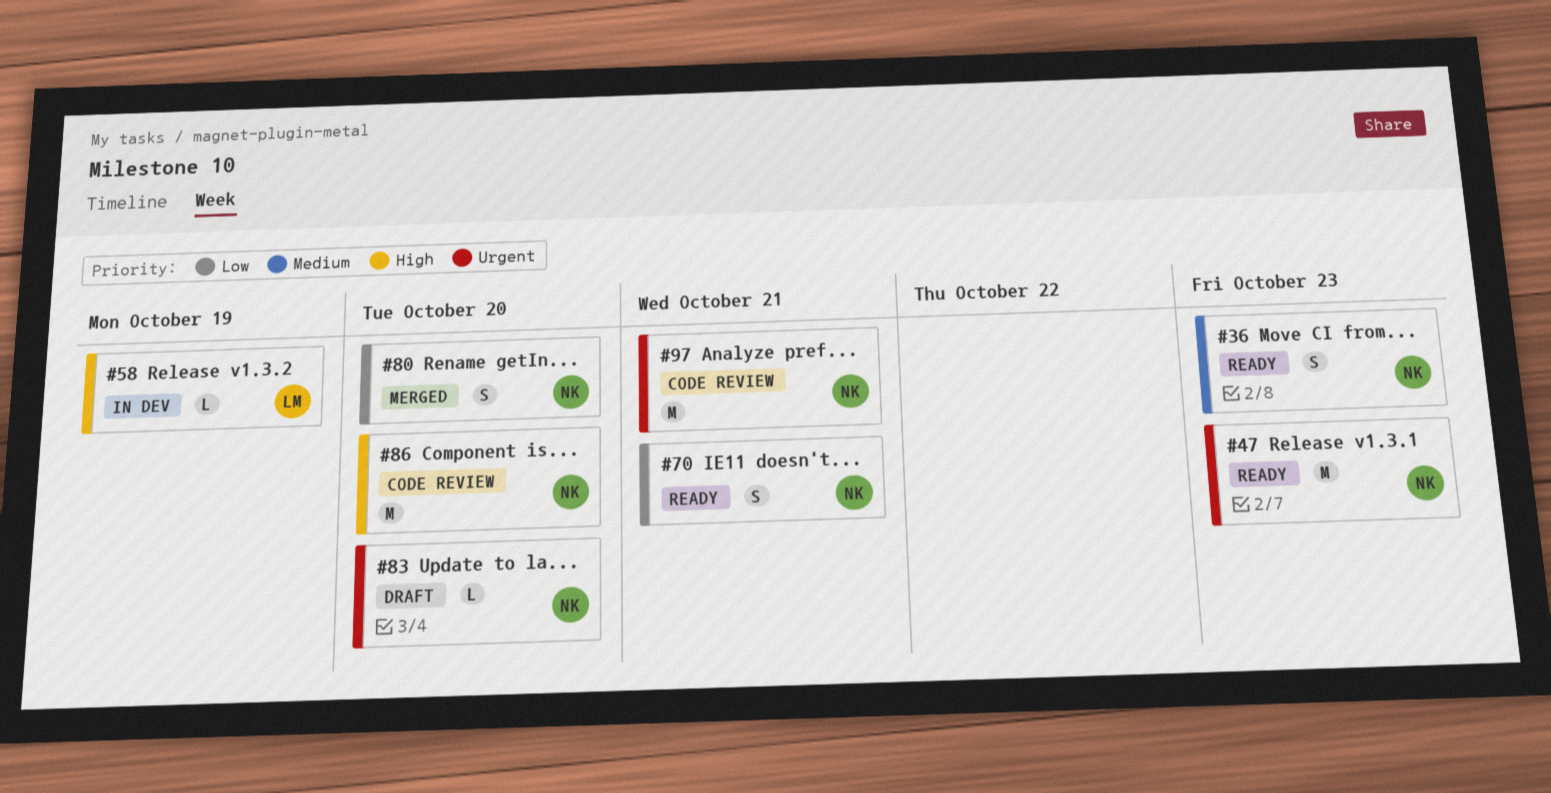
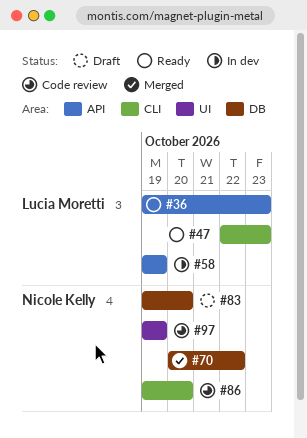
#36, owner: Nicole Kelly -> Lucia Moretti
#47, owner: Nicole Kelly -> Lucia Moretti
#70, status: Ready -> Merged
#70, due: Oct 21 -> Oct 22
#80: present -> none
#97, due: Oct 21 -> Oct 19

